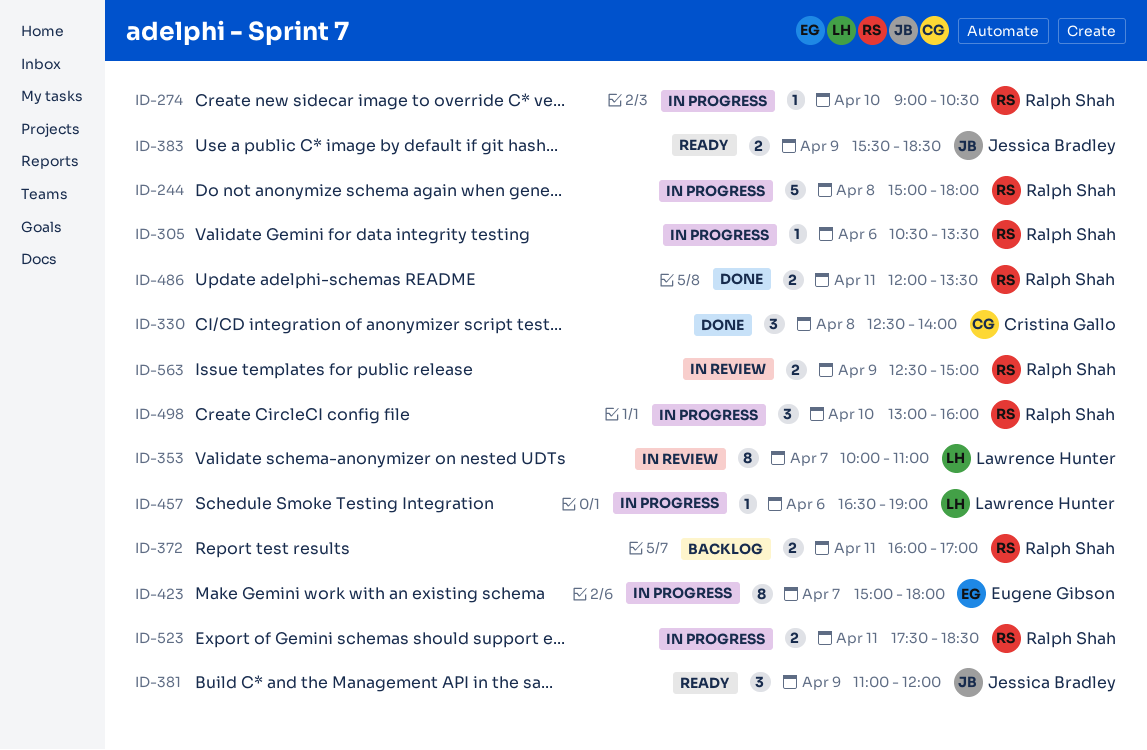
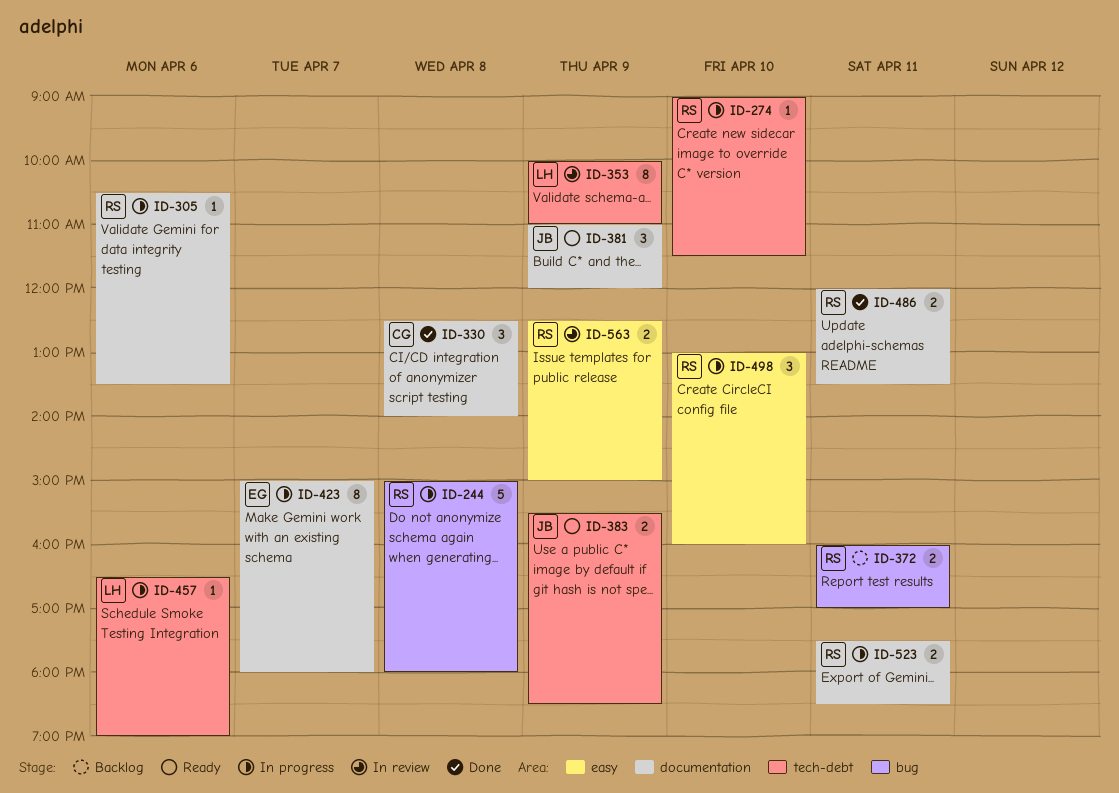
ID-274, ends: 10:30 -> 11:30
ID-353, day: Apr 7 -> Apr 9

